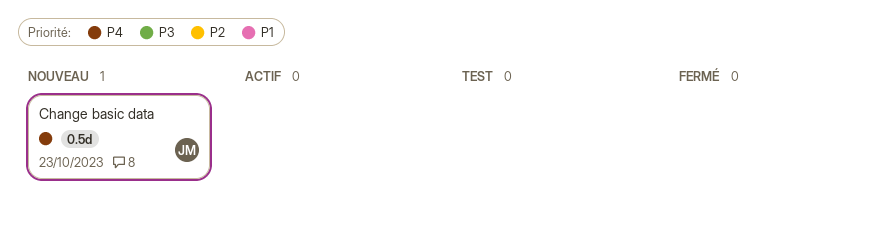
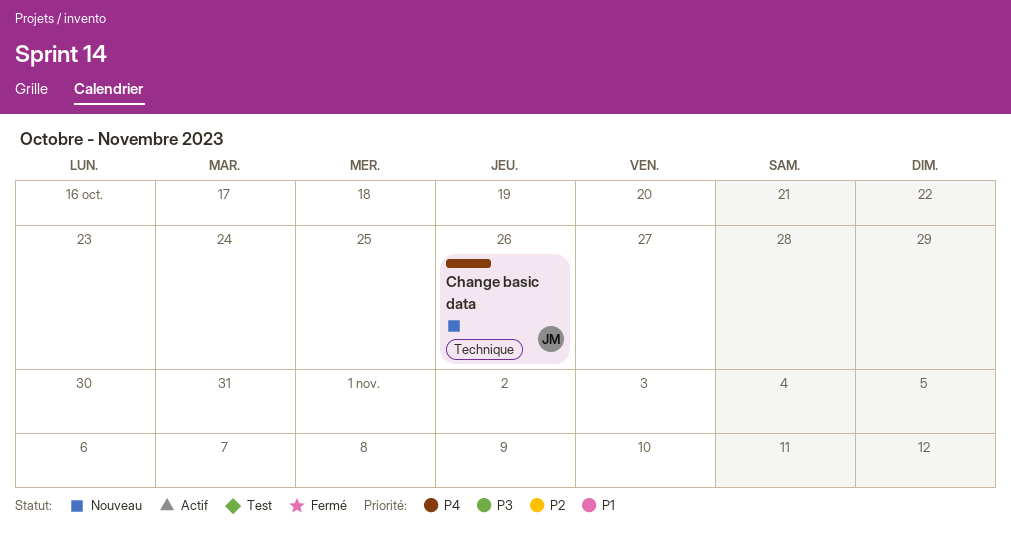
Change basic data, due: Oct 23 -> Oct 26

